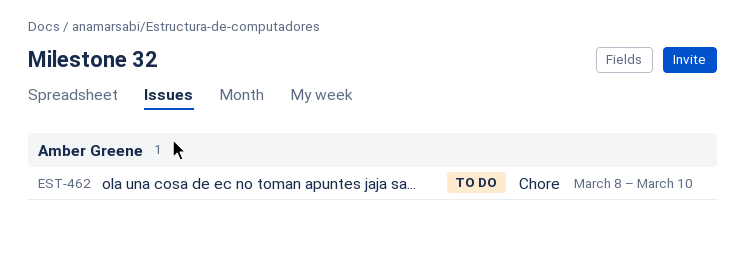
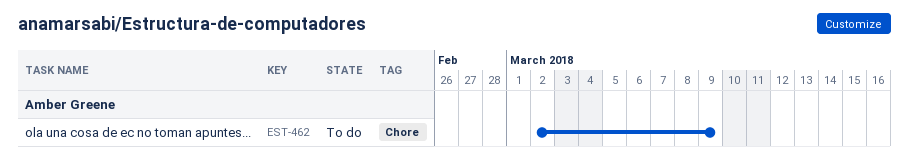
EST-462, start: Mar 8 -> Mar 2
EST-462, due: Mar 10 -> Mar 9

